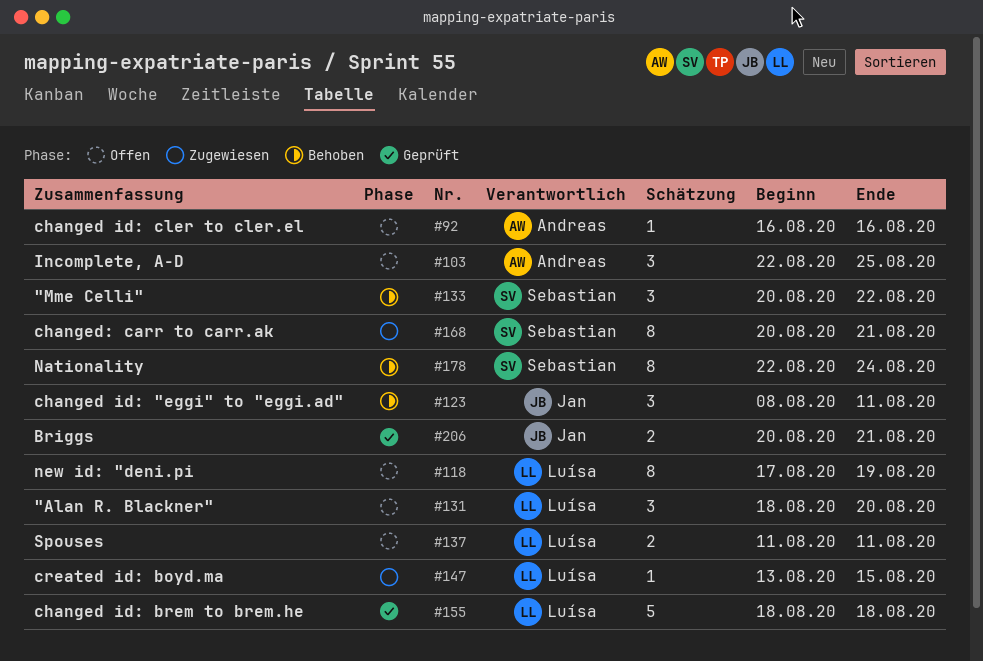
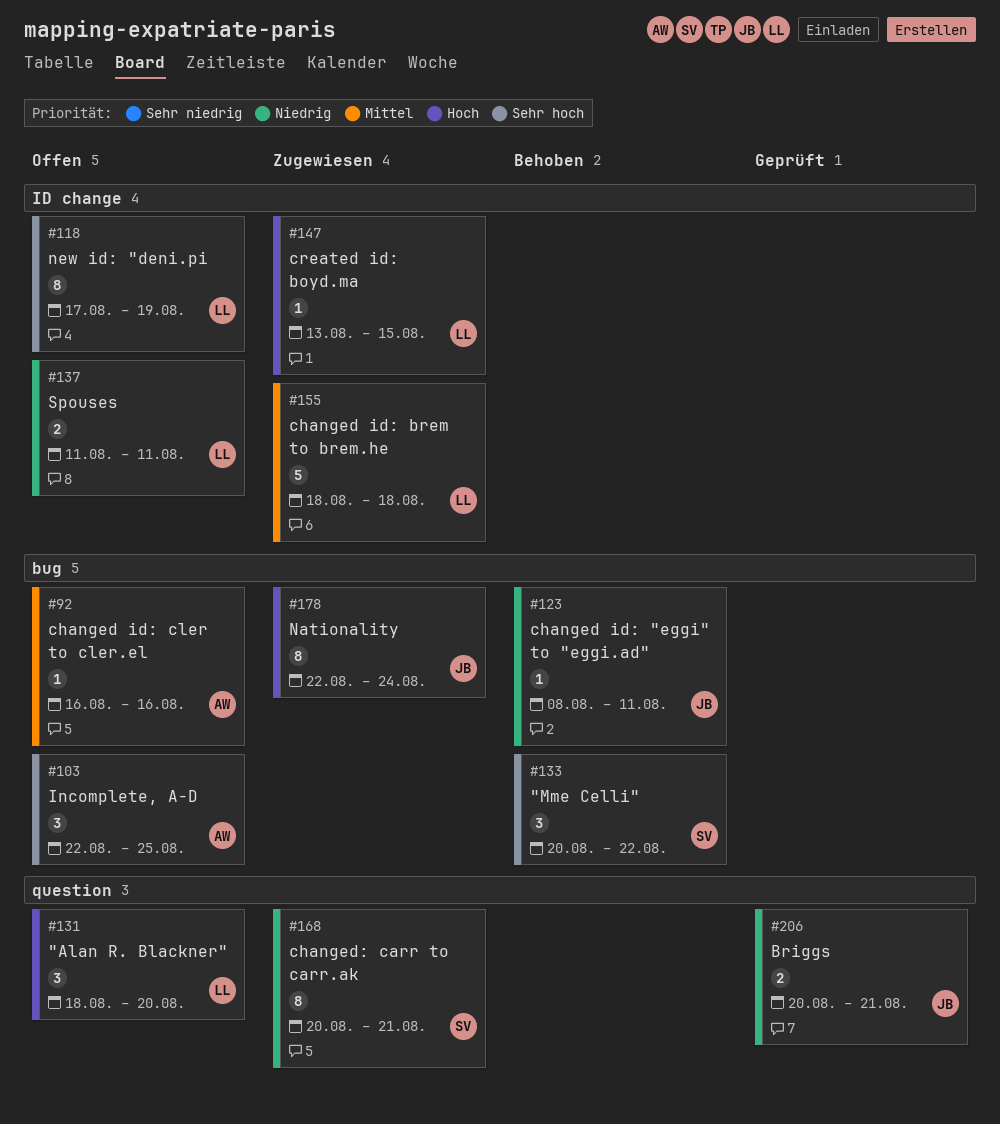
#123, estimate: 3 -> 1
#155, status: Geprüft -> Zugewiesen
#178, status: Behoben -> Zugewiesen
#178, owner: Sebastian -> Jan

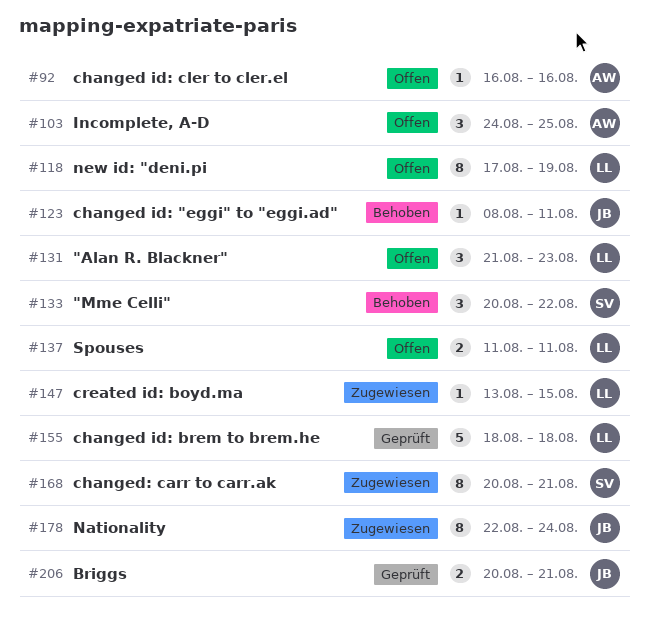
#103, start: Aug 22 -> Aug 24
#131, start: Aug 18 -> Aug 21
#131, due: Aug 20 -> Aug 23
#155, status: Zugewiesen -> Geprüft

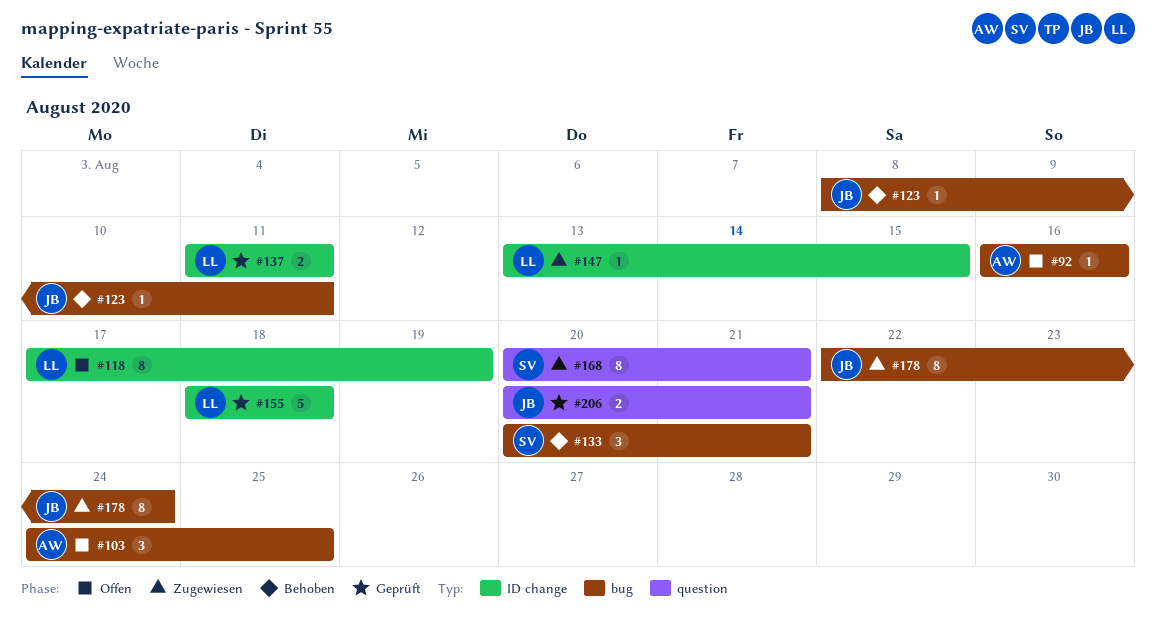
#131: present -> none
#133, due: Aug 22 -> Aug 21
#137, status: Offen -> Geprüft

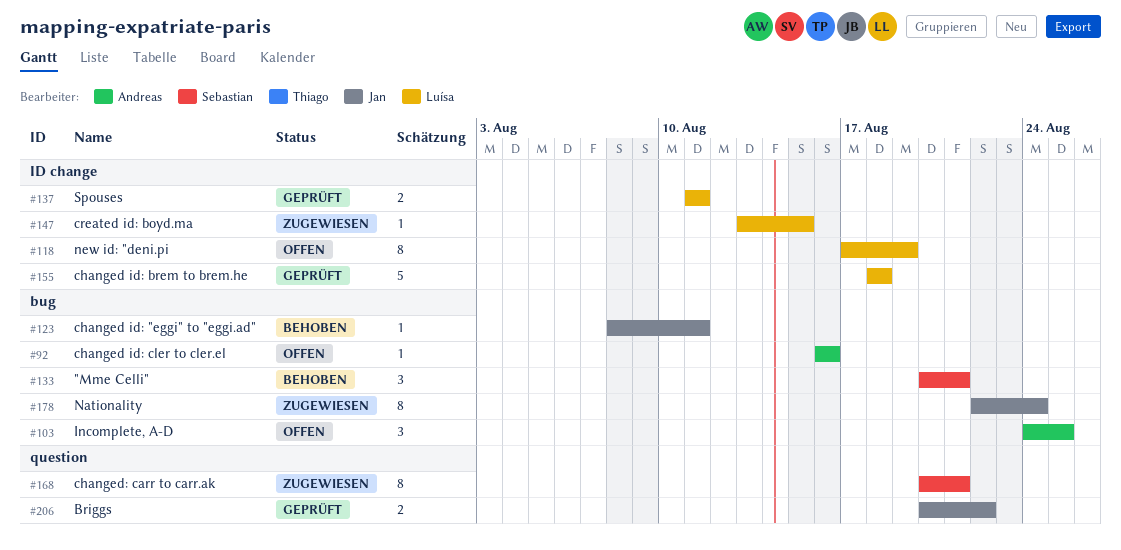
#206, due: Aug 21 -> Aug 22

